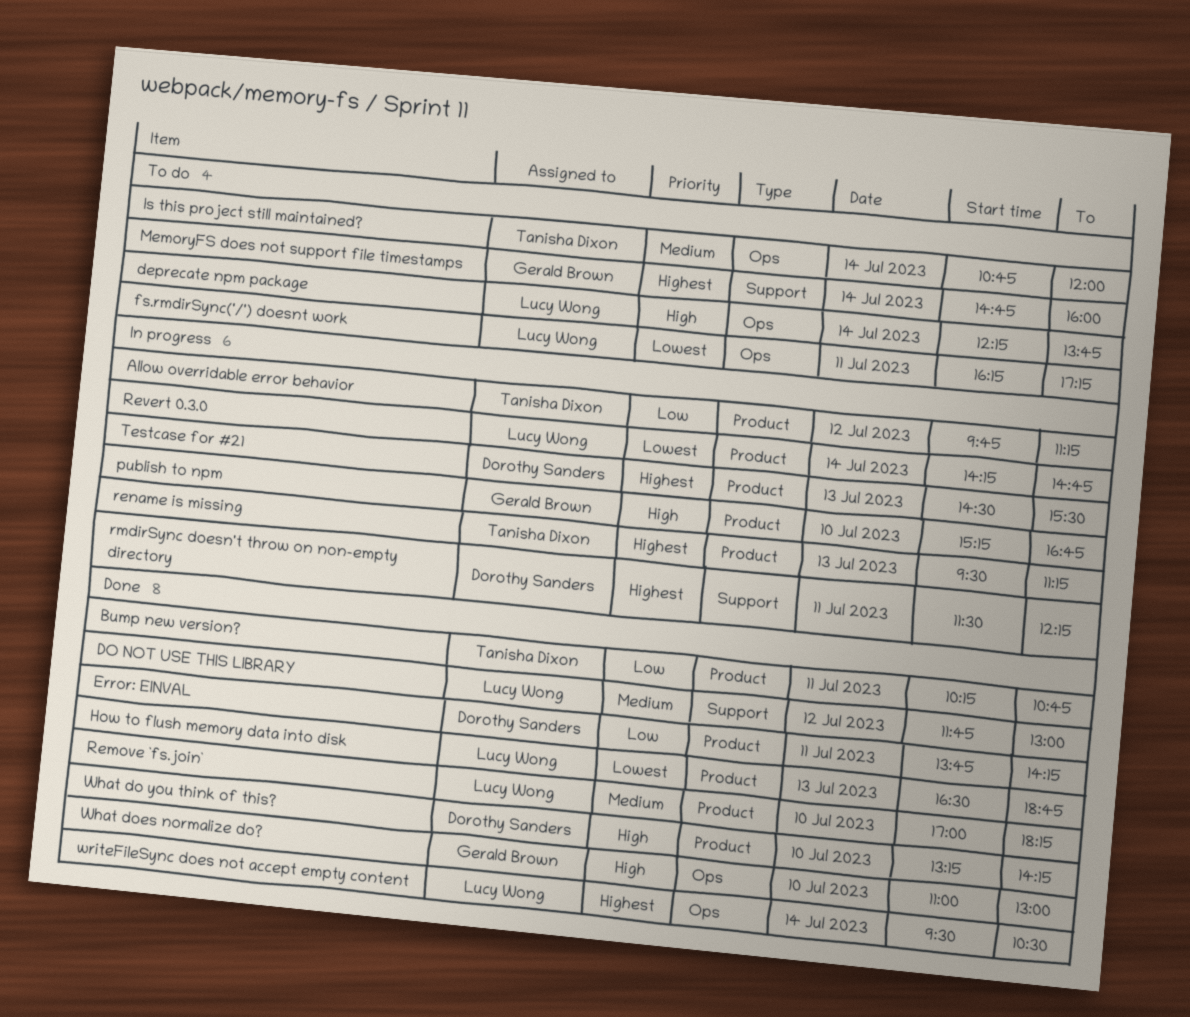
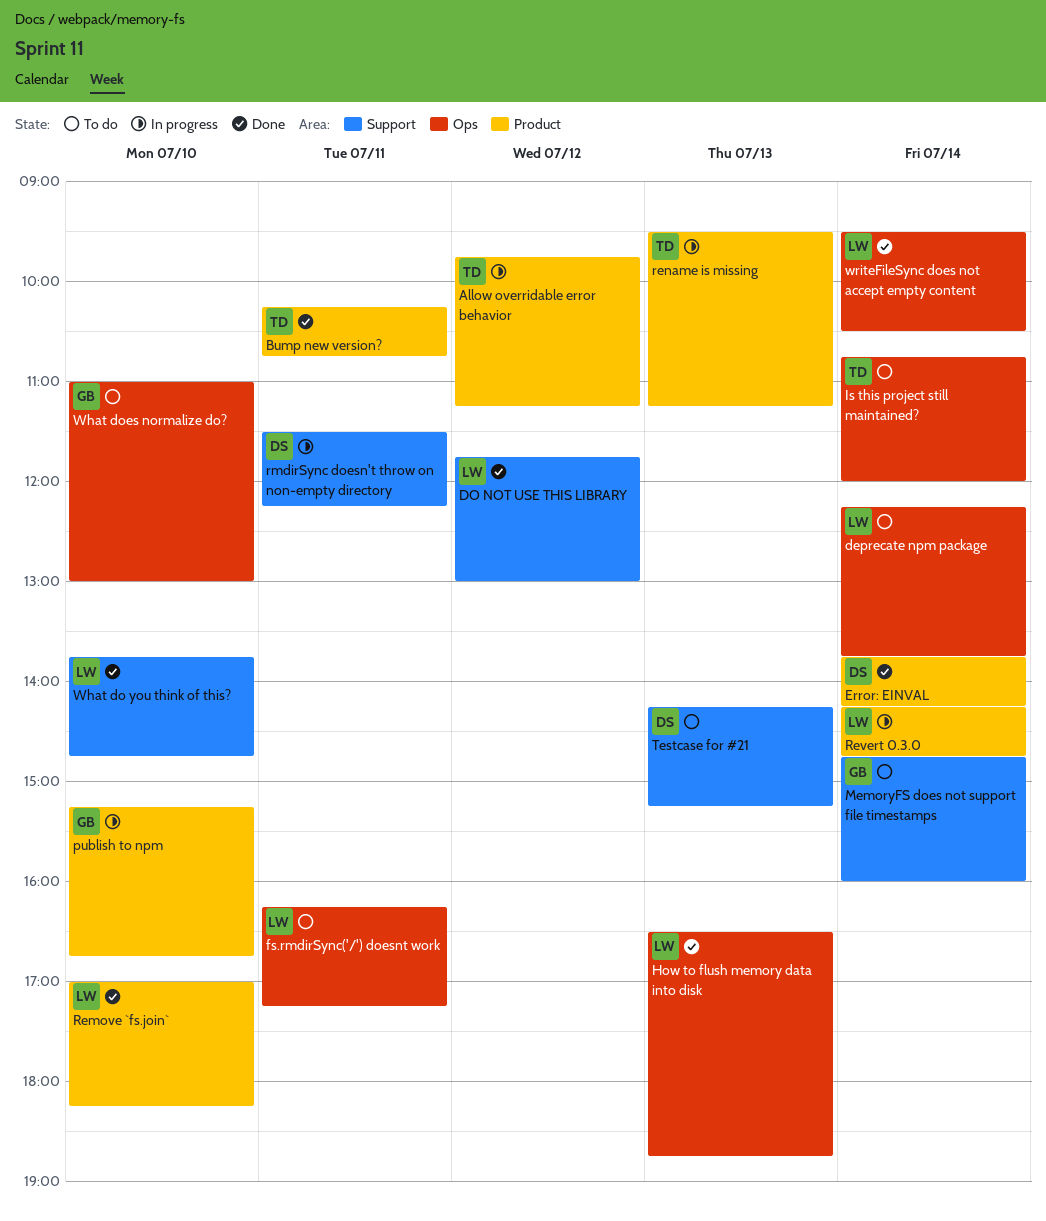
Error: EINVAL, day: Jul 11 -> Jul 14
How to flush memory data into disk, label: Product -> Ops
Testcase for #21, status: In progress -> To do
Testcase for #21, label: Product -> Support
Testcase for #21, begins: 14:30 -> 14:15
Testcase for #21, ends: 15:30 -> 15:15
What do you think of this?, owner: Dorothy Sanders -> Lucy Wong
What do you think of this?, label: Product -> Support
What do you think of this?, begins: 13:15 -> 13:45
What do you think of this?, ends: 14:15 -> 14:45
What does normalize do?, status: Done -> To do

